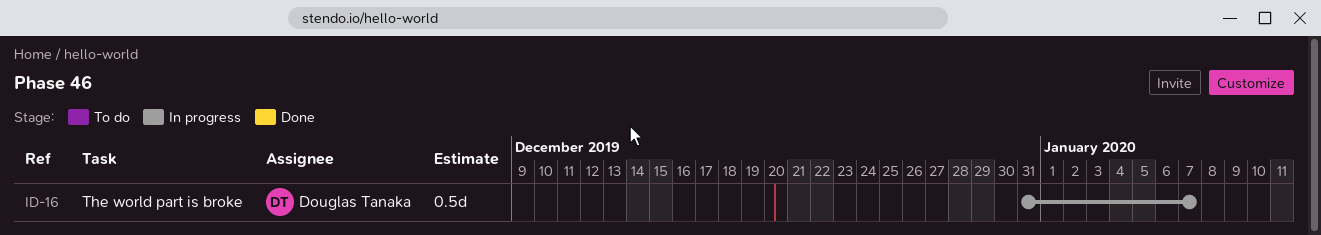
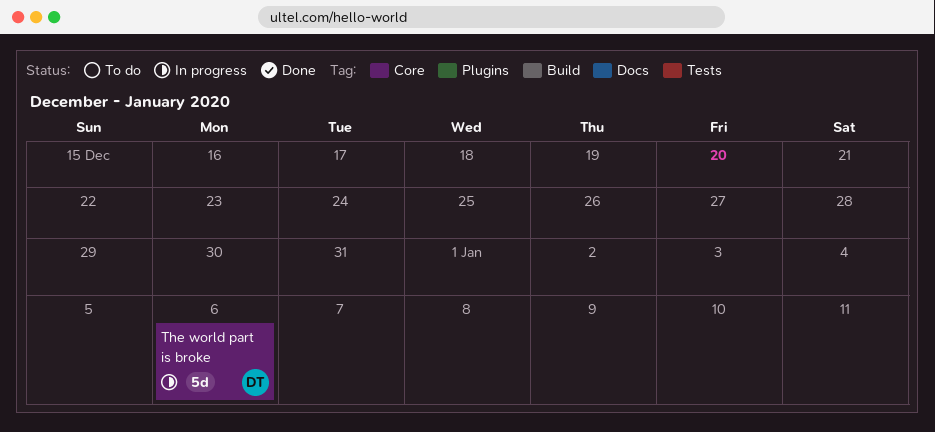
The world part is broke, estimate: 0.5d -> 5d
The world part is broke, due: Jan 7 -> Jan 6

